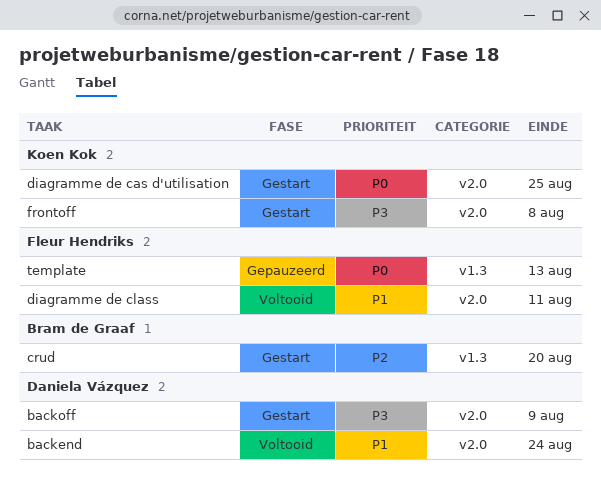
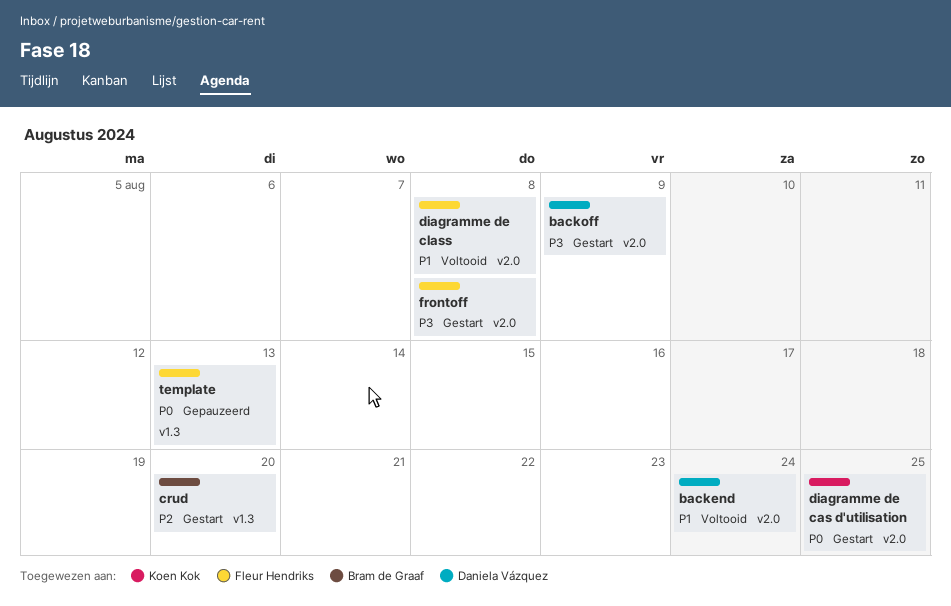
diagramme de class, due: Aug 11 -> Aug 8
frontoff, owner: Koen Kok -> Fleur Hendriks

